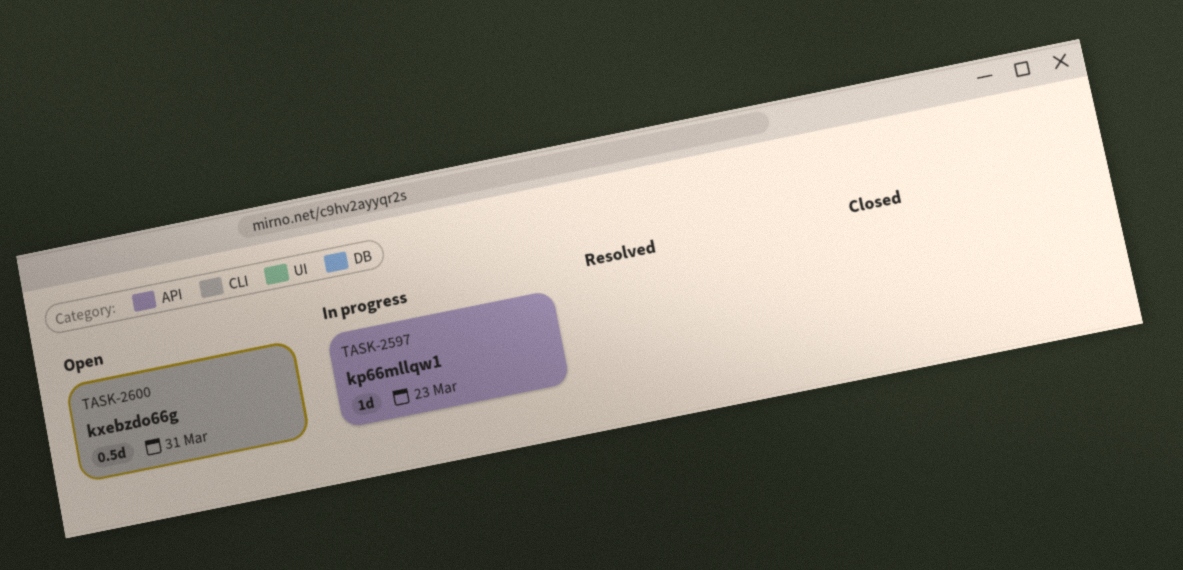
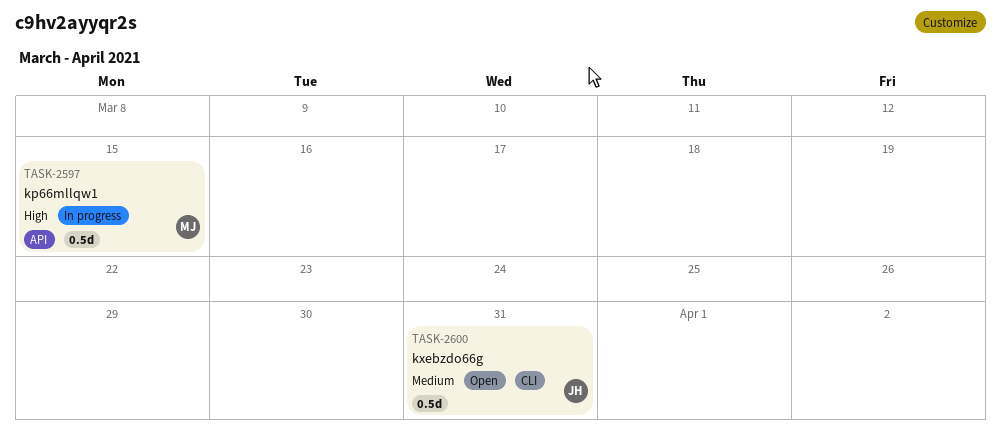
TASK-2597, estimate: 1d -> 0.5d
TASK-2597, due: Mar 23 -> Mar 15

